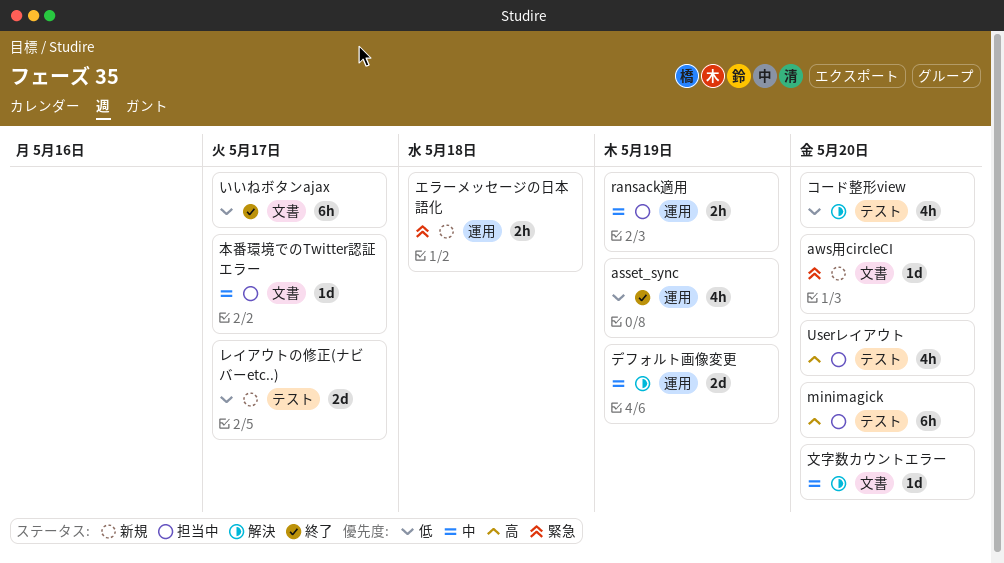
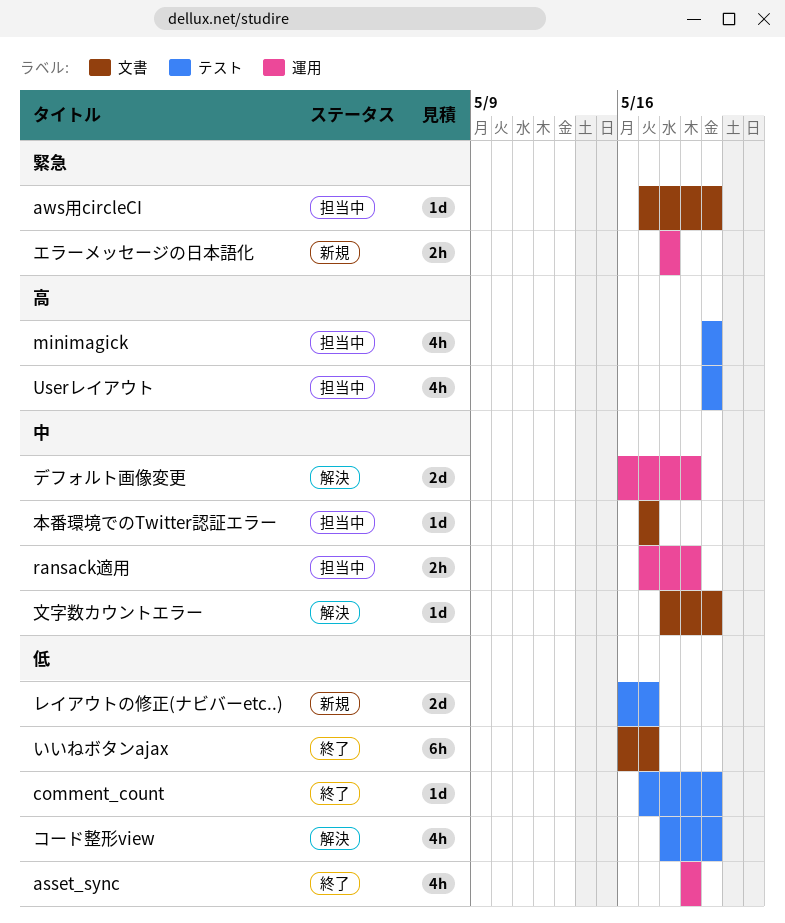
aws用circleCI, status: 新規 -> 担当中
comment_count: none -> present
minimagick, estimate: 6h -> 4h

